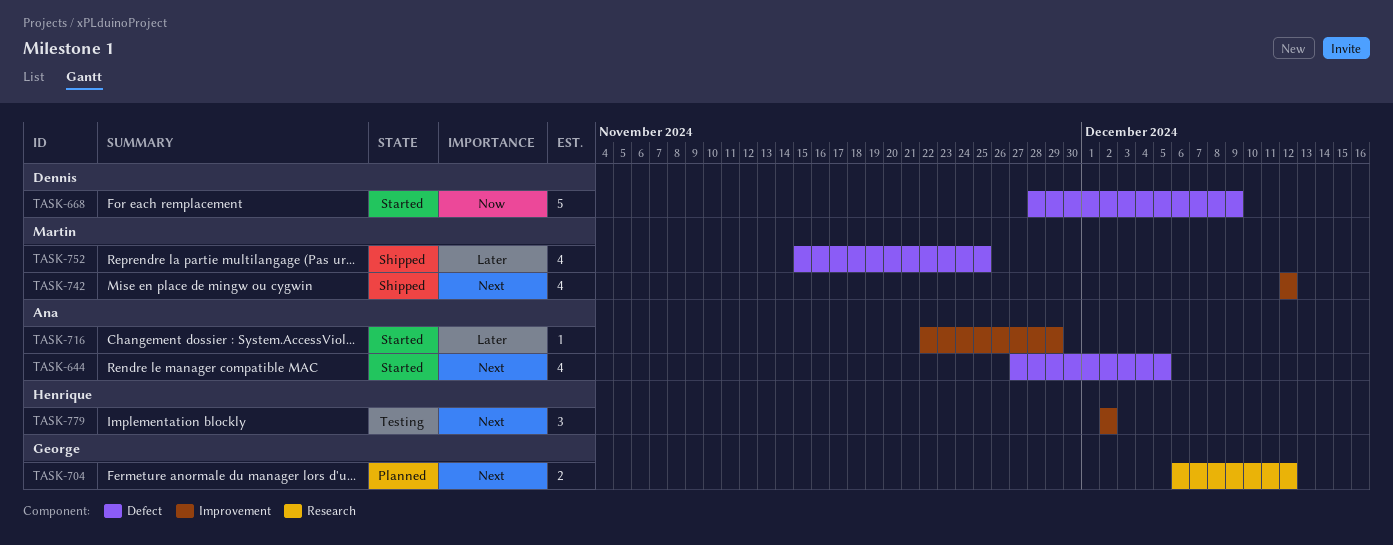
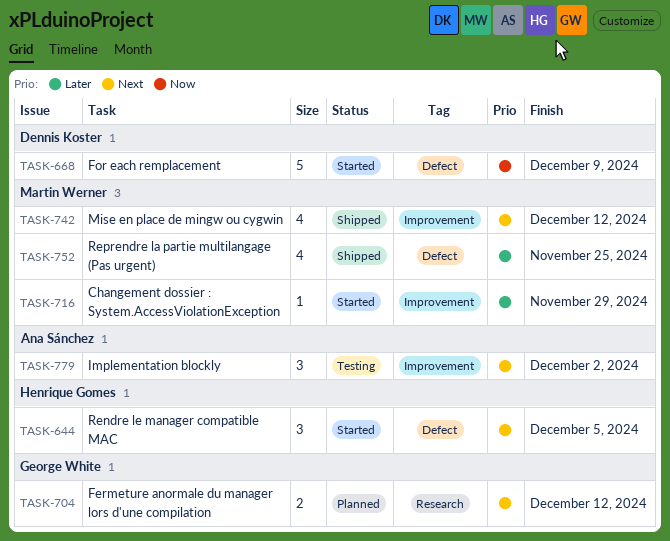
TASK-644, owner: Ana Sánchez -> Henrique Gomes
TASK-644, estimate: 4 -> 3
TASK-716, owner: Ana Sánchez -> Martin Werner
TASK-779, owner: Henrique Gomes -> Ana Sánchez

